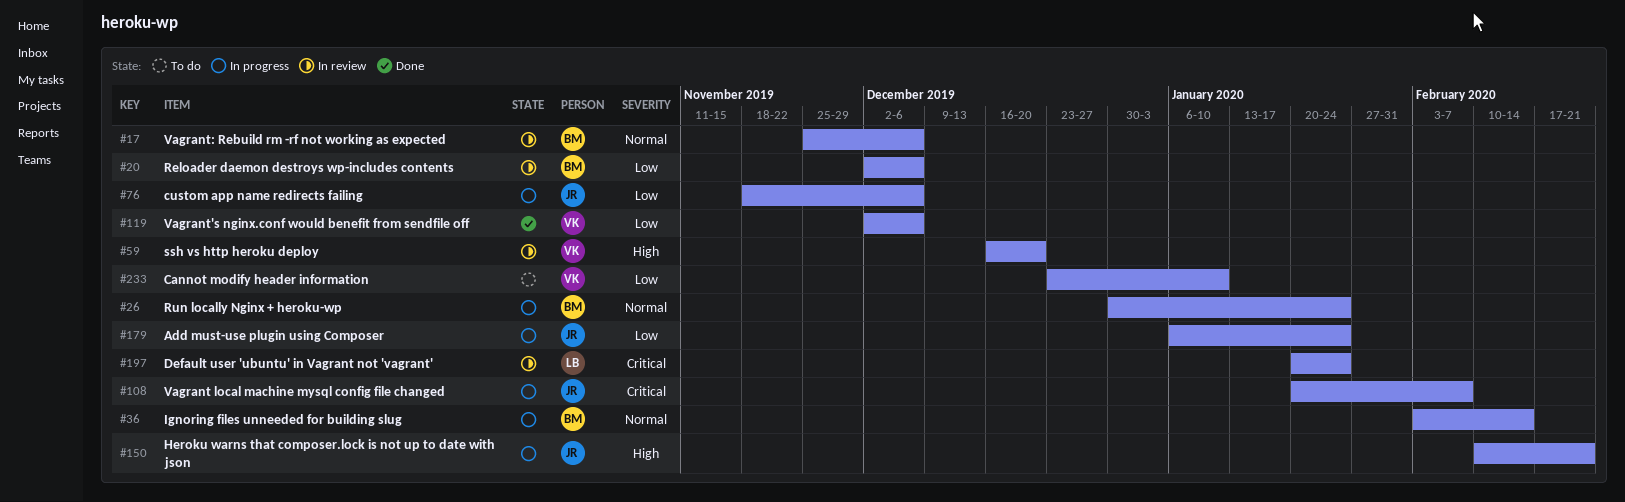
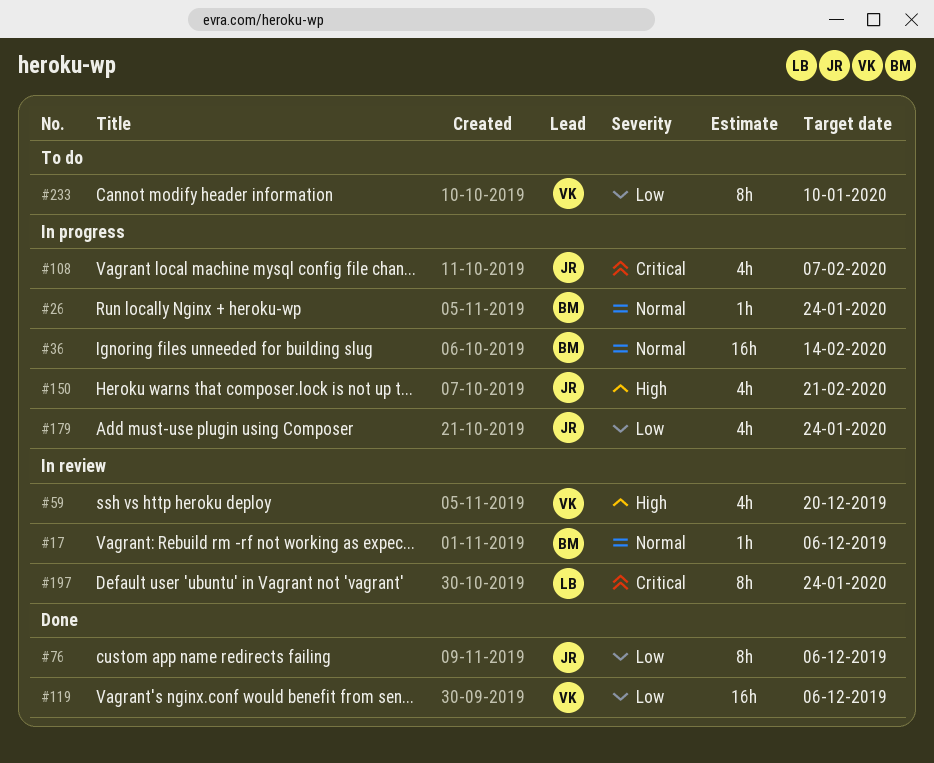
#20: present -> none
#76, status: In progress -> Done

